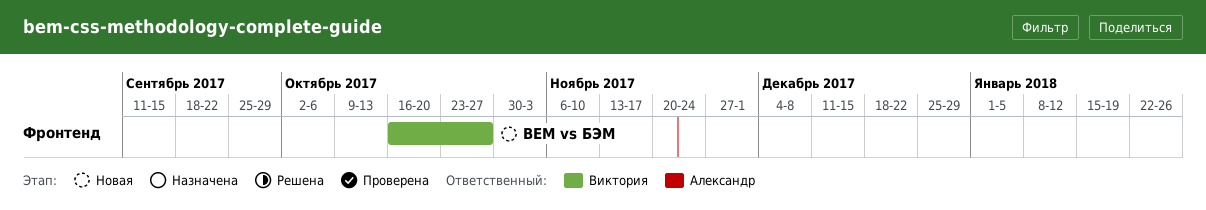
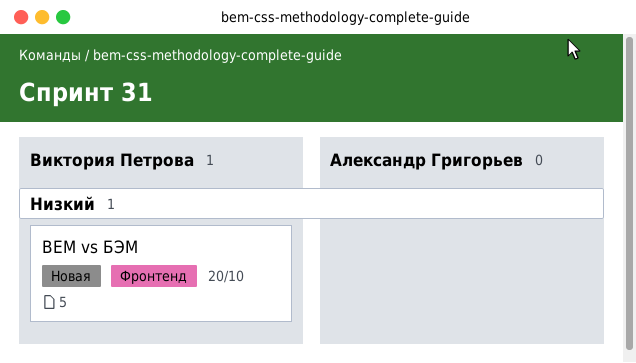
BEM vs БЭМ, due: Oct 27 -> Oct 20

